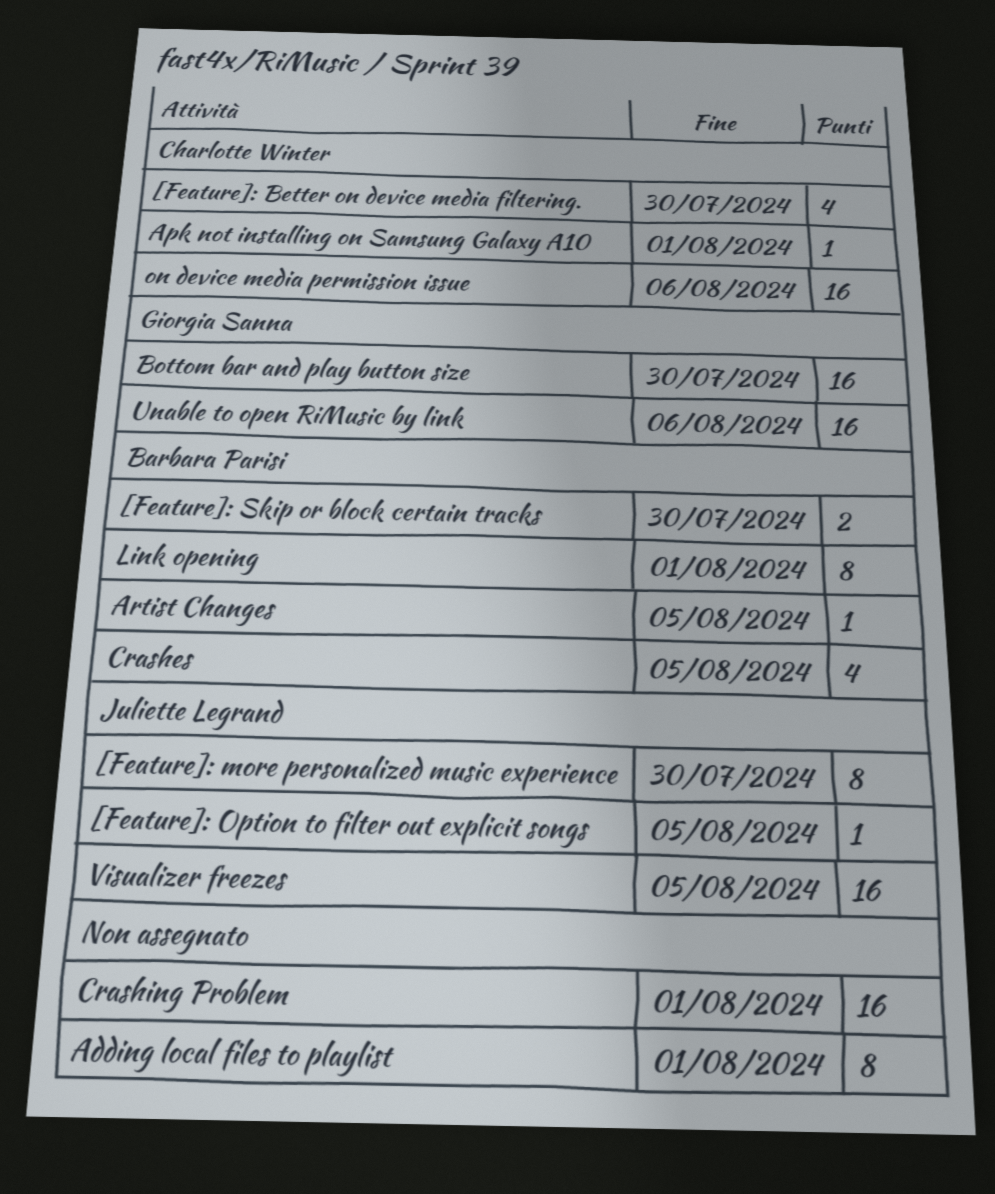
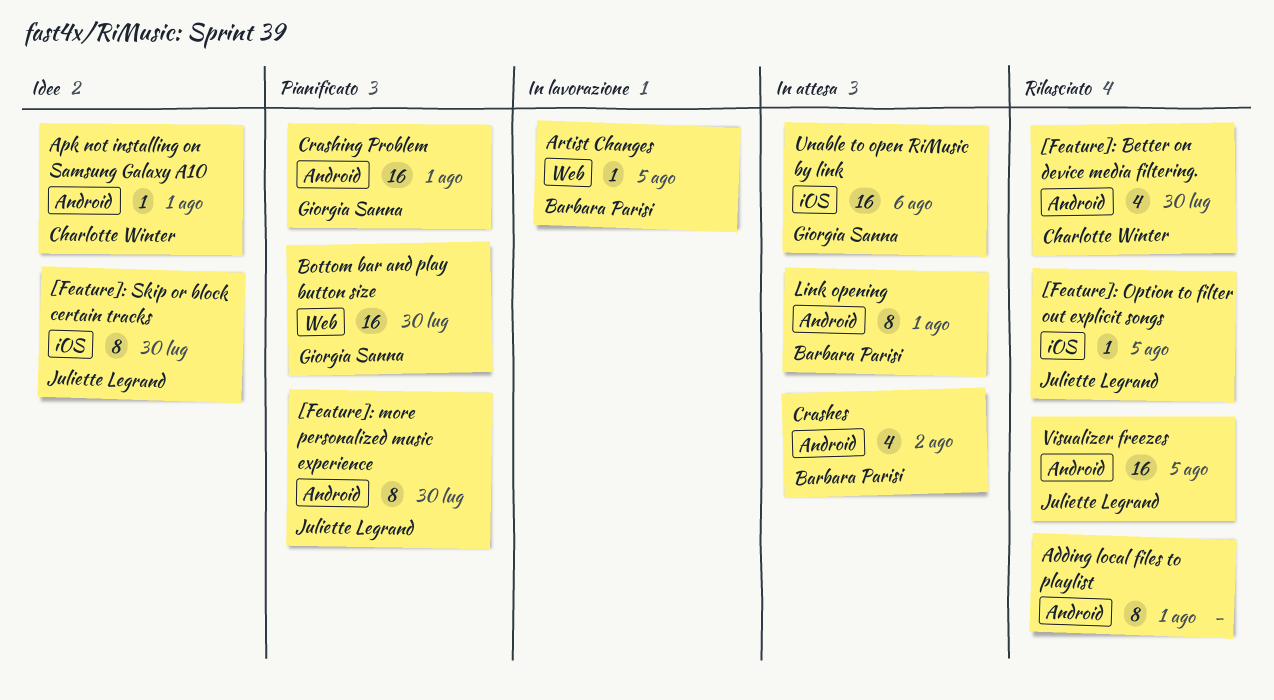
[Feature]: Skip or block certain tracks, owner: Barbara Parisi -> Juliette Legrand
[Feature]: Skip or block certain tracks, estimate: 2 -> 8
Crashes, due: Aug 5 -> Aug 2
Crashing Problem, owner: none -> Giorgia Sanna
on device media permission issue: present -> none

